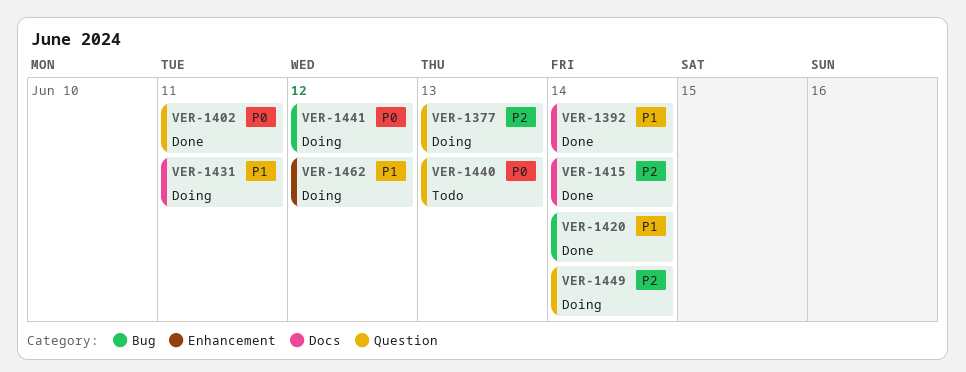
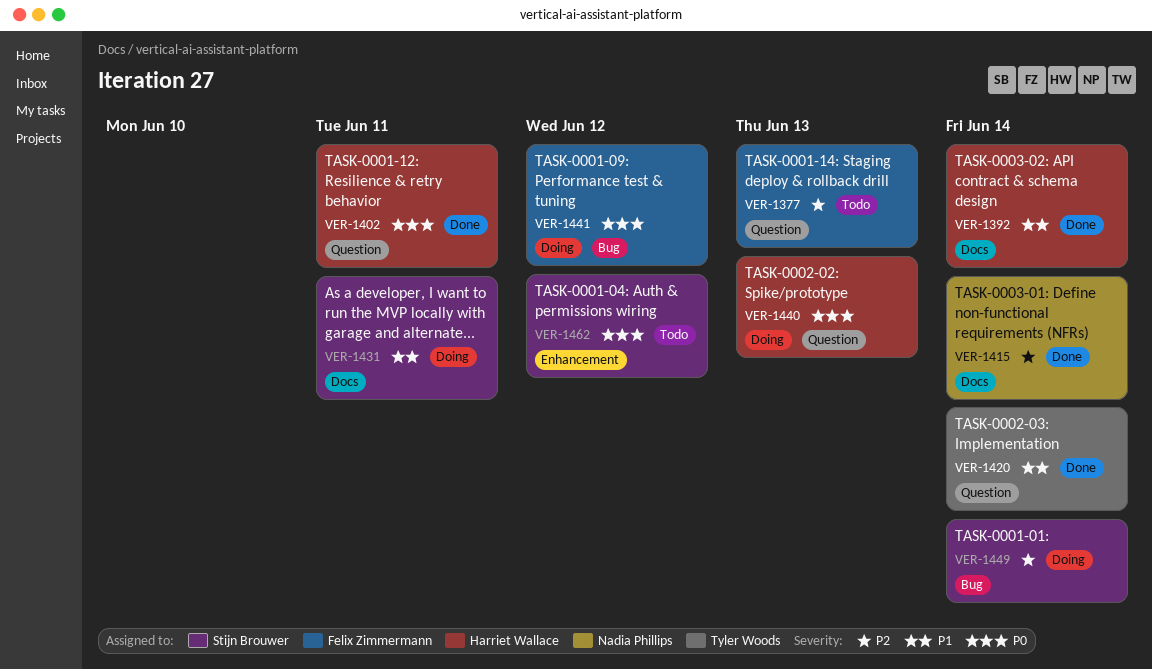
VER-1377, status: Doing -> Todo
VER-1420, label: Bug -> Question
VER-1440, status: Todo -> Doing
VER-1449, label: Question -> Bug
VER-1462, status: Doing -> Todo
VER-1462, priority: P1 -> P0

